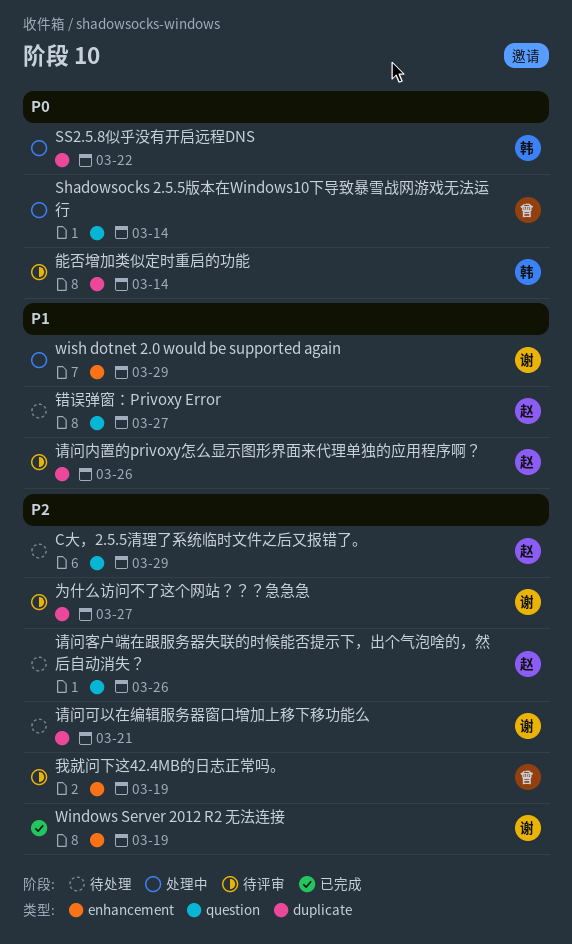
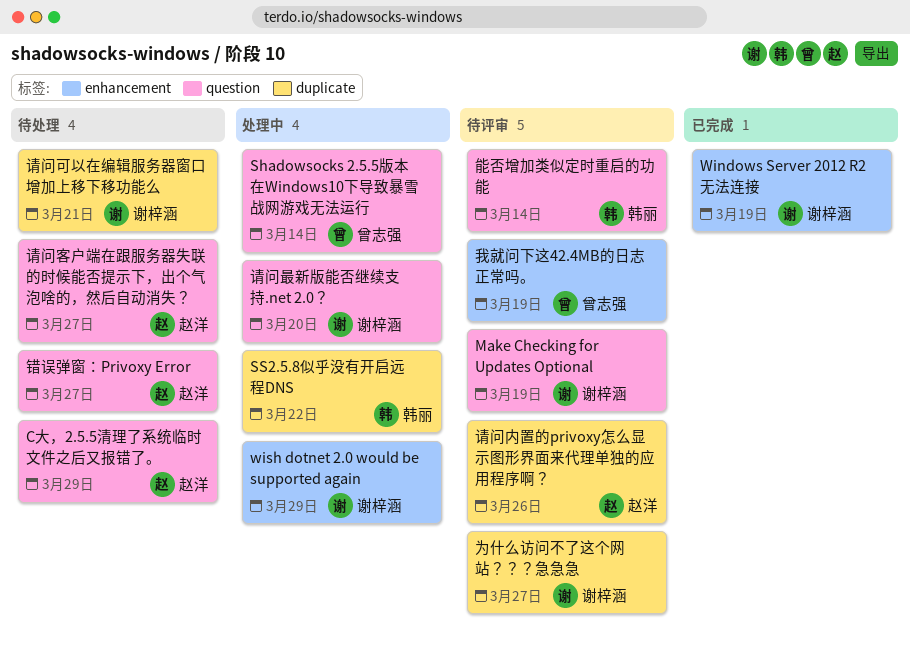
Make Checking for Updates Optional: none -> present
能否增加类似定时重启的功能, label: duplicate -> question
请问客户端在跟服务器失联的时候能否提示下，出个气泡啥的，然后自动消失？, due: Mar 26 -> Mar 27
请问最新版能否继续支持.net 2.0？: none -> present

